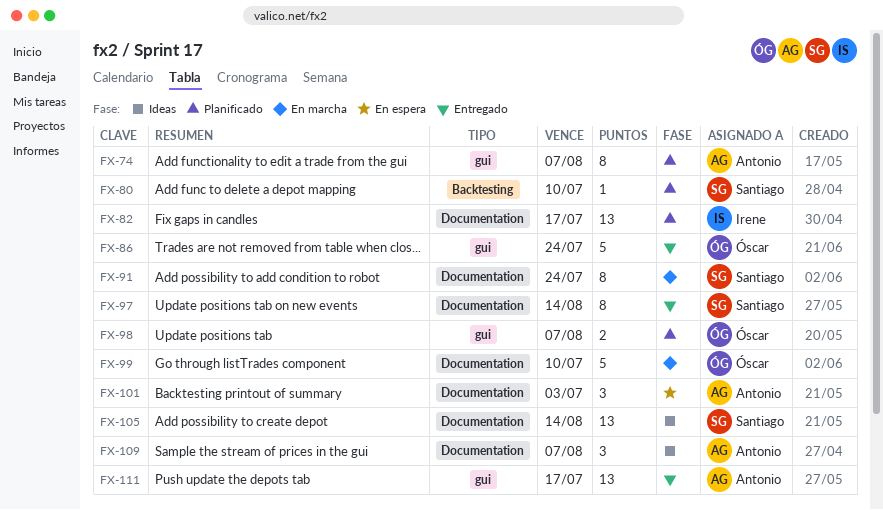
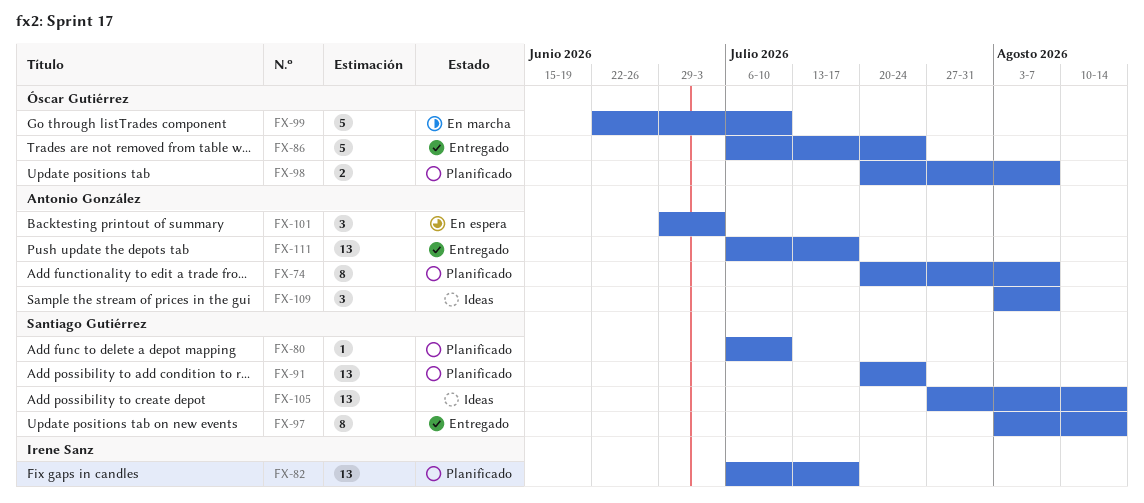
FX-91, status: En marcha -> Planificado
FX-91, estimate: 8 -> 13

